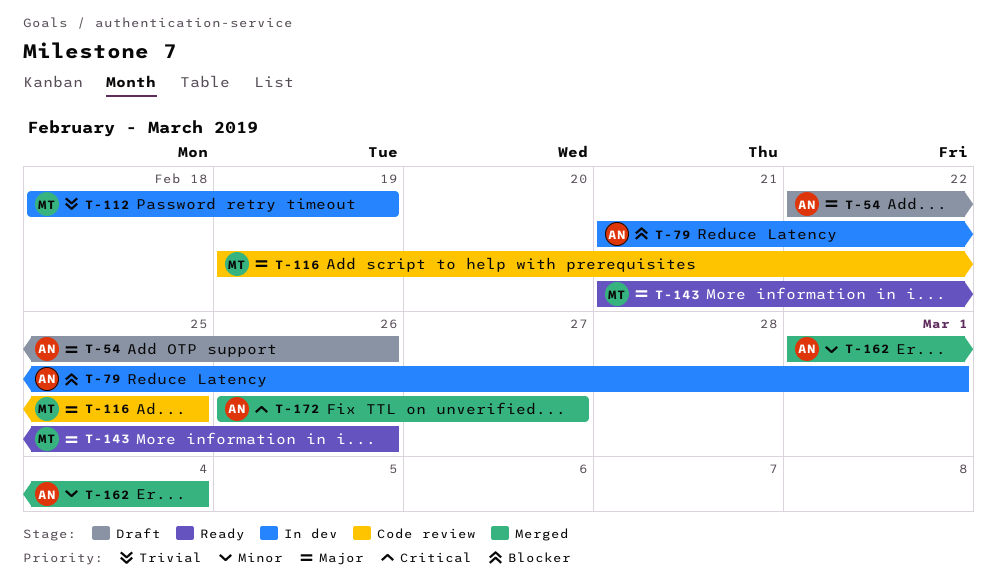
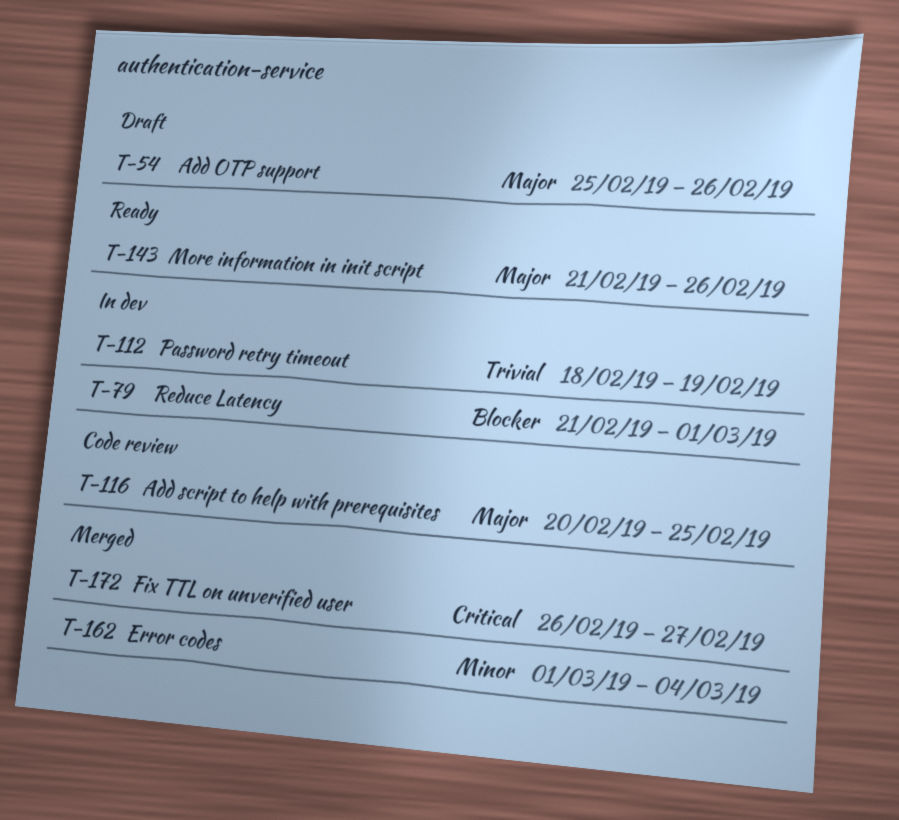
T-54, start: Feb 22 -> Feb 25
T-116, start: Feb 19 -> Feb 20

